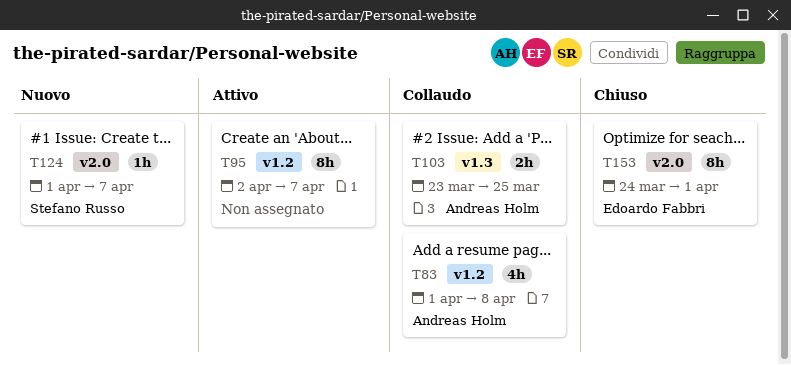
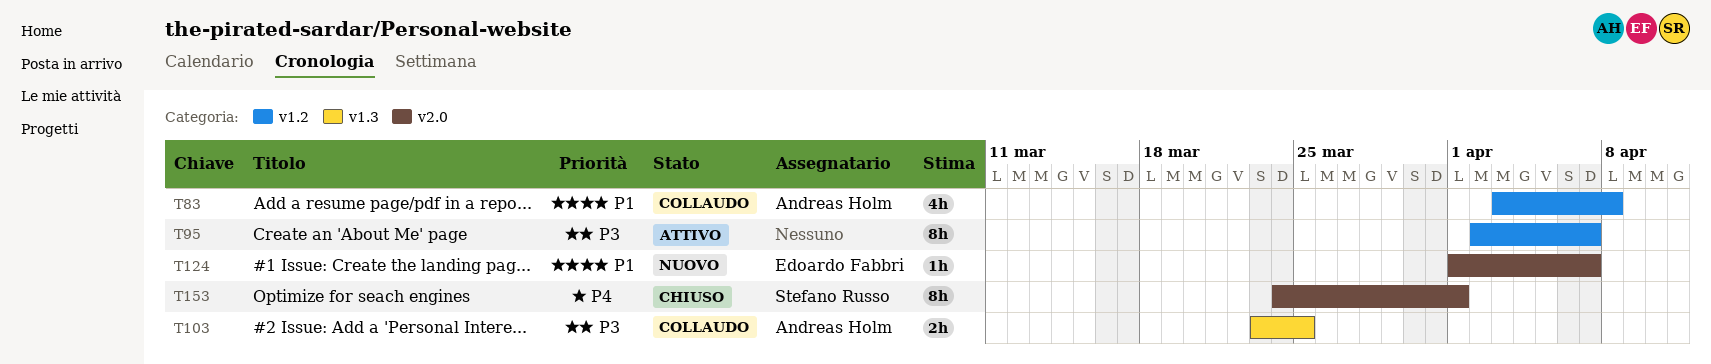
T83, start: Apr 1 -> Apr 3
T124, owner: Stefano Russo -> Edoardo Fabbri
T153, owner: Edoardo Fabbri -> Stefano Russo

